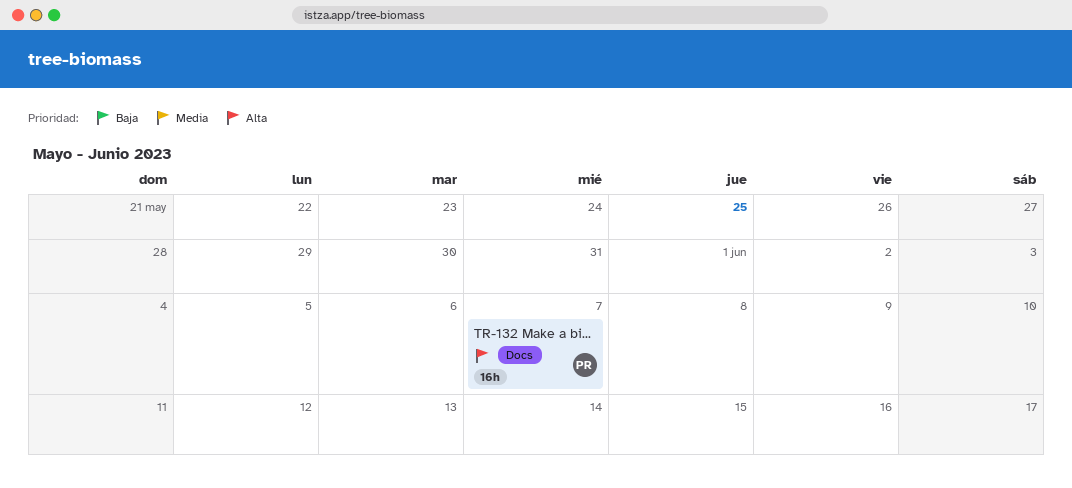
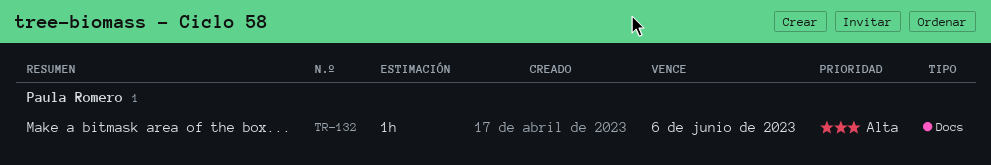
TR-132, estimate: 16h -> 1h
TR-132, due: Jun 7 -> Jun 6

